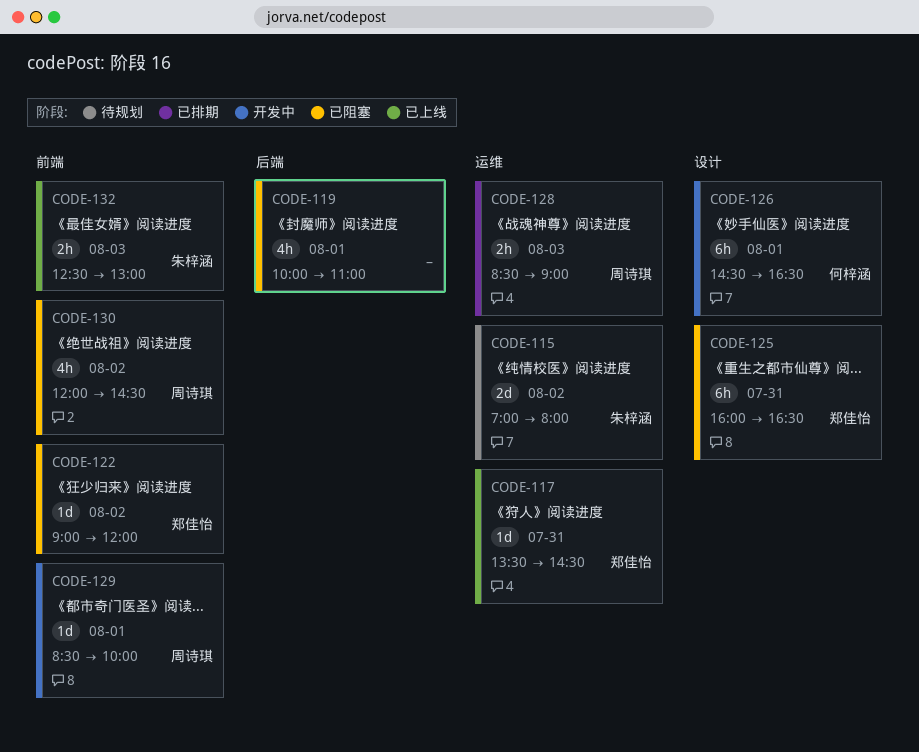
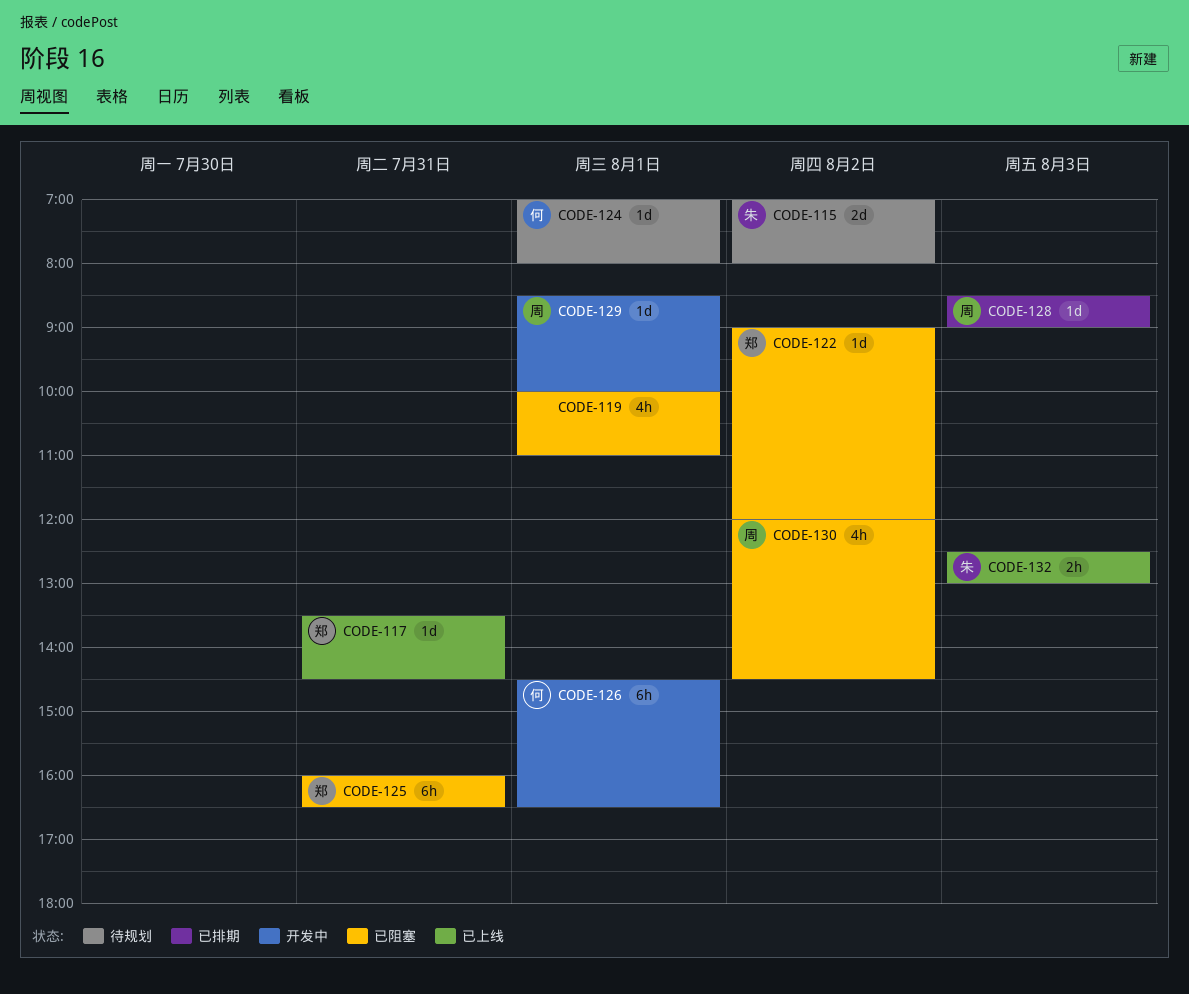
CODE-124: none -> present
CODE-128, estimate: 2h -> 1d

